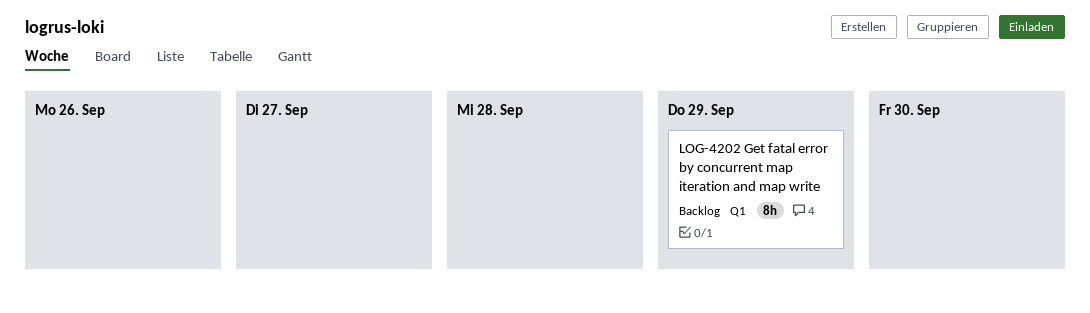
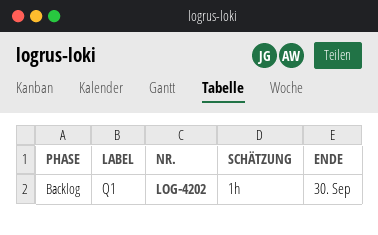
LOG-4202, estimate: 8h -> 1h
LOG-4202, due: Sep 29 -> Sep 30

